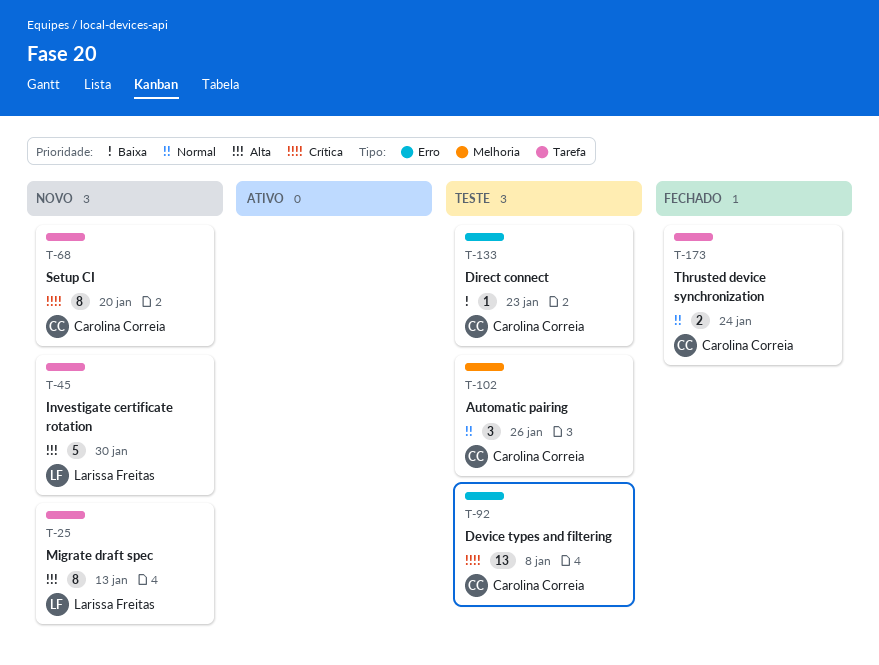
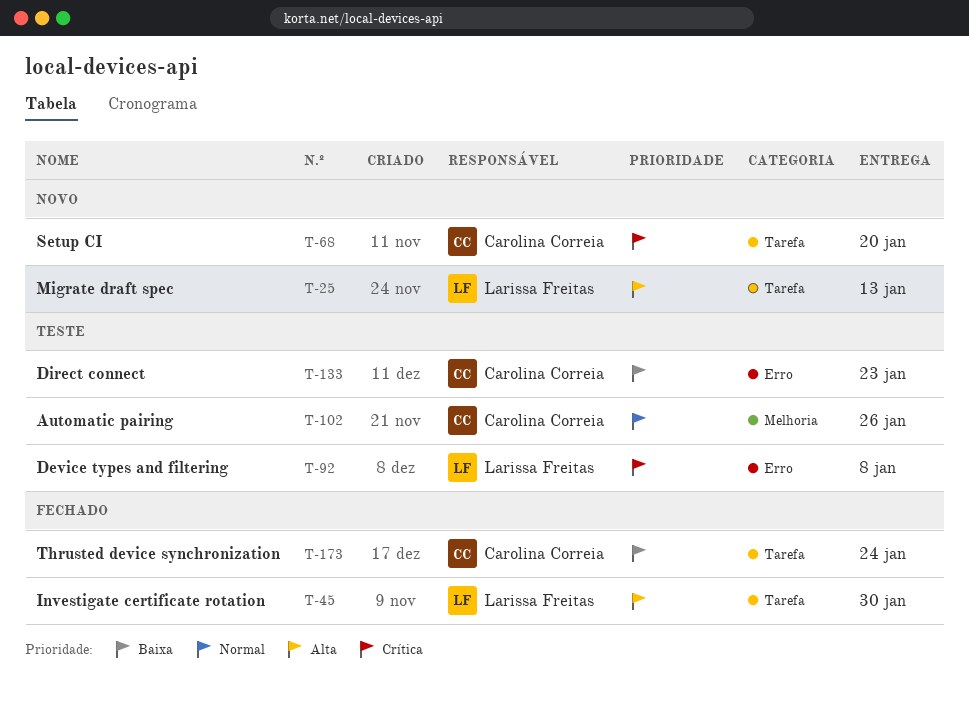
T-45, status: Novo -> Fechado
T-92, owner: Carolina Correia -> Larissa Freitas
T-173, priority: Normal -> Baixa

